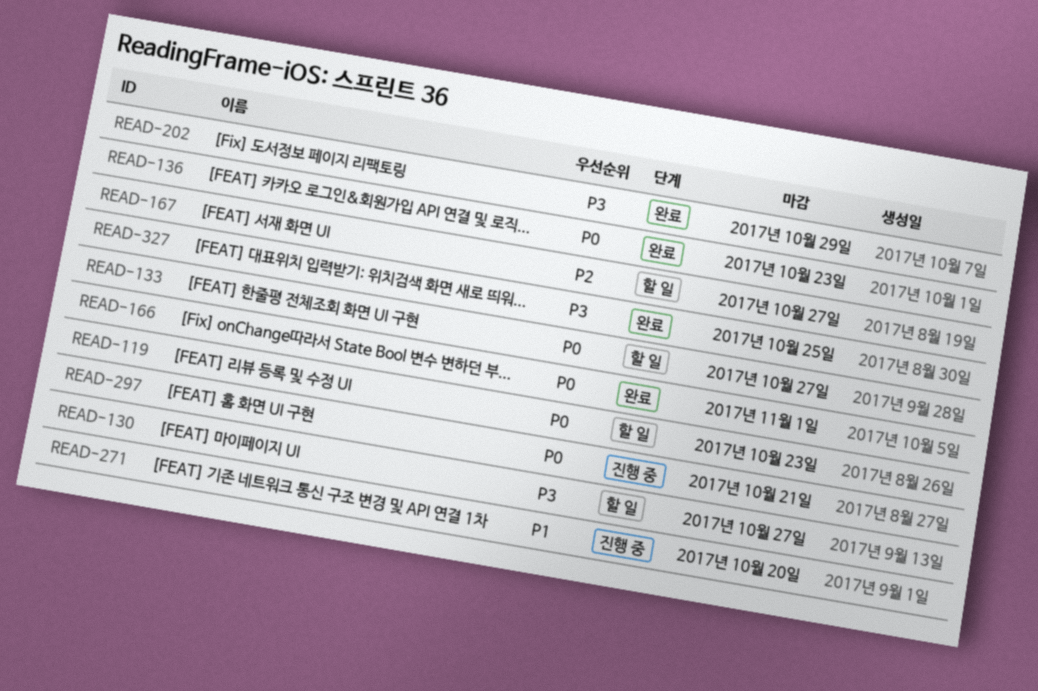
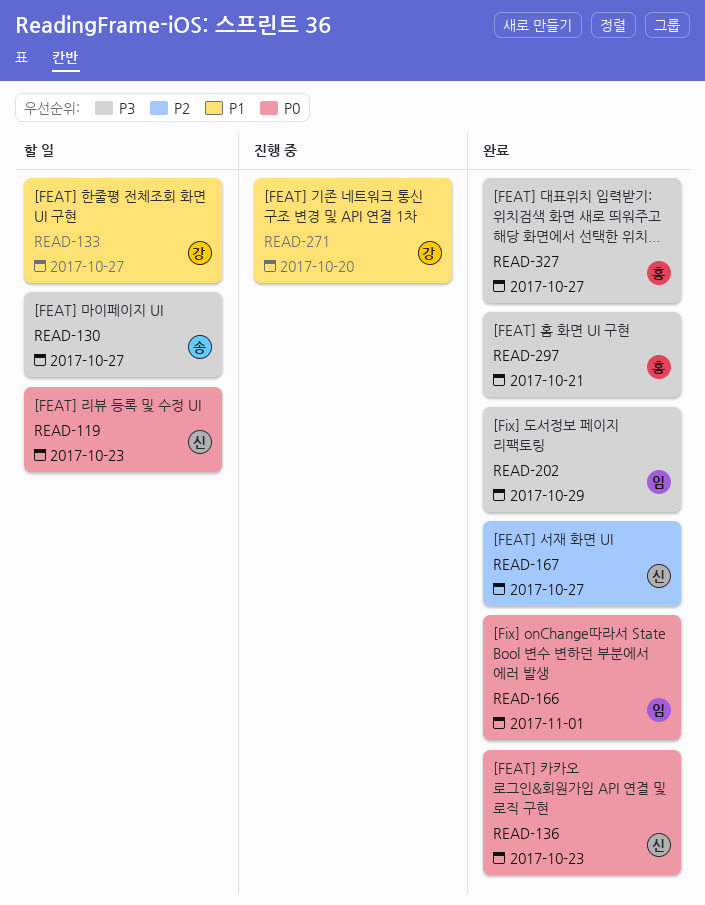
READ-133, priority: P0 -> P1
READ-167, status: 할 일 -> 완료
READ-297, status: 진행 중 -> 완료
READ-297, priority: P0 -> P3
READ-327, due: Oct 25 -> Oct 27

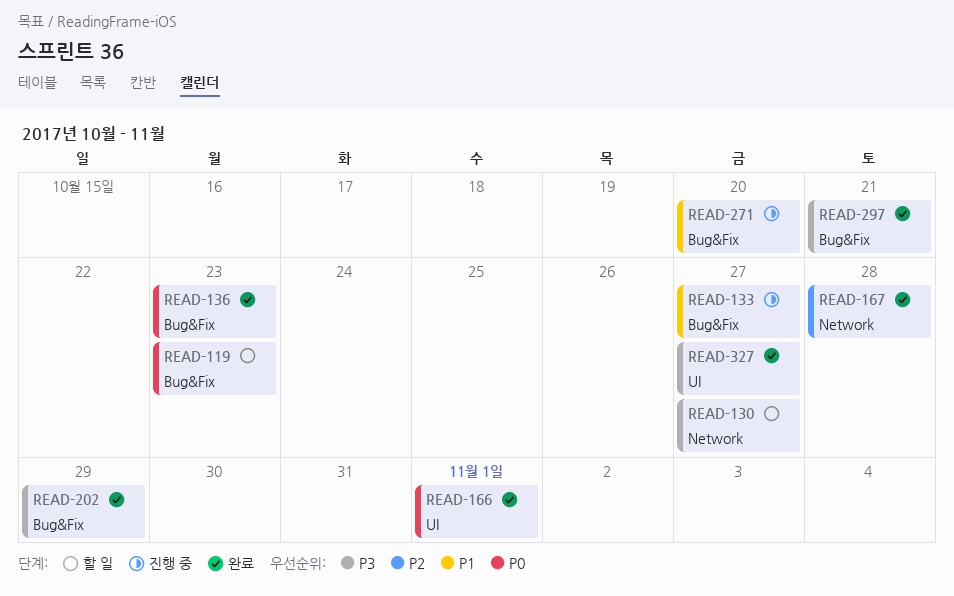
READ-133, status: 할 일 -> 진행 중
READ-167, due: Oct 27 -> Oct 28

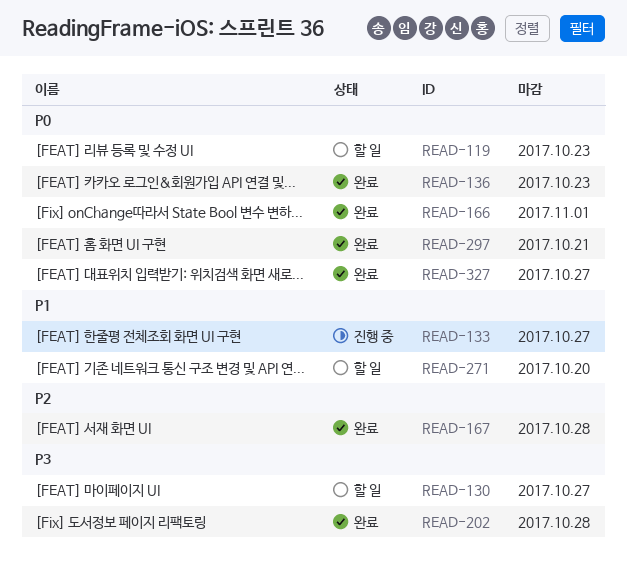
READ-202, due: Oct 29 -> Oct 28
READ-271, status: 진행 중 -> 할 일
READ-297, priority: P3 -> P0
READ-327, priority: P3 -> P0

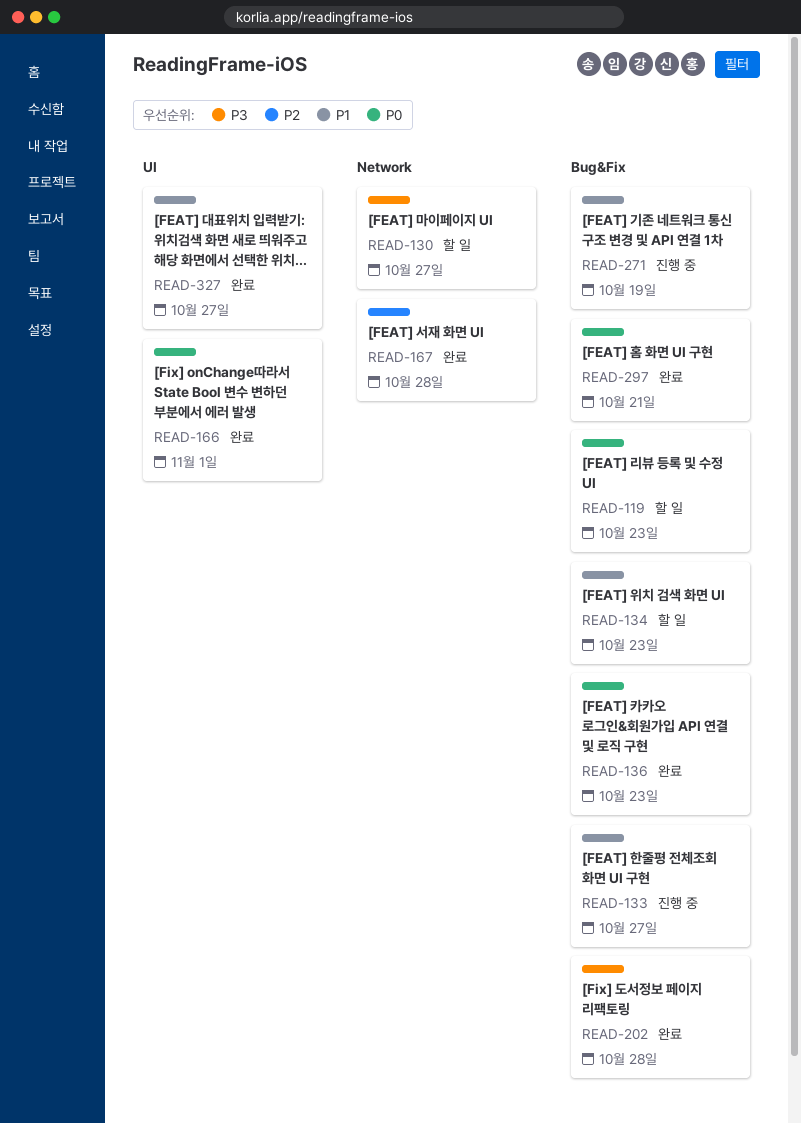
READ-134: none -> present
READ-271, status: 할 일 -> 진행 중
READ-271, due: Oct 20 -> Oct 19
READ-327, priority: P0 -> P1

